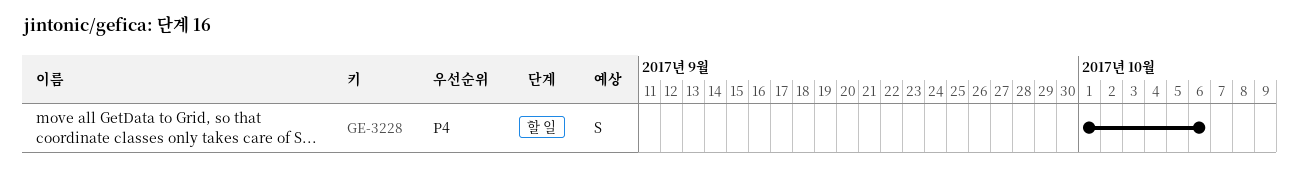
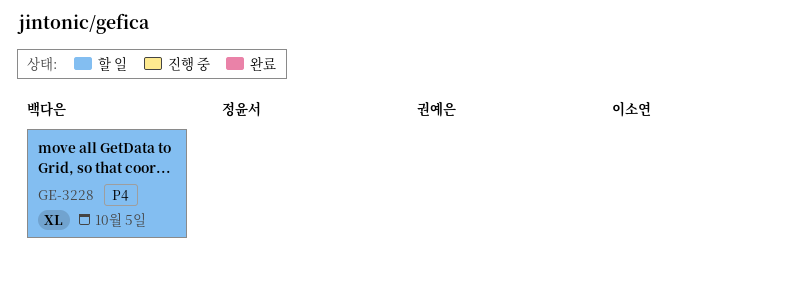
GE-3228, estimate: S -> XL
GE-3228, due: Oct 6 -> Oct 5

